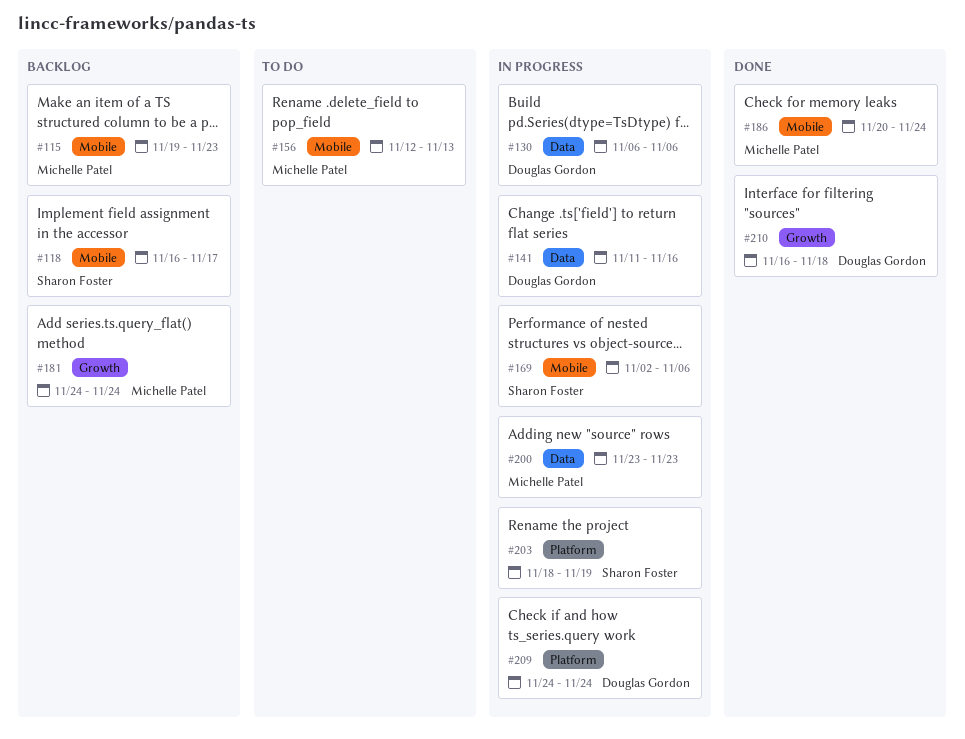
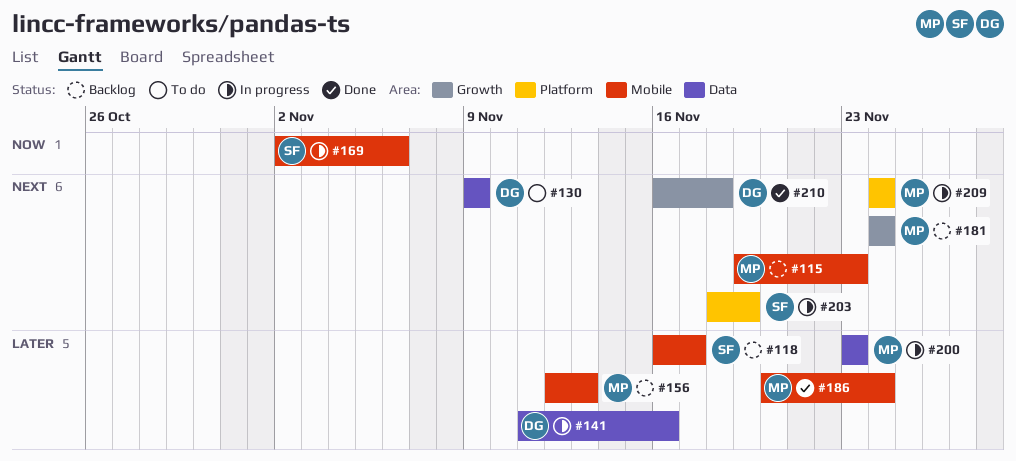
#130, status: In progress -> To do
#130, start: Nov 6 -> Nov 9
#130, due: Nov 6 -> Nov 9
#156, status: To do -> Backlog
#209, owner: Douglas Gordon -> Michelle Patel

